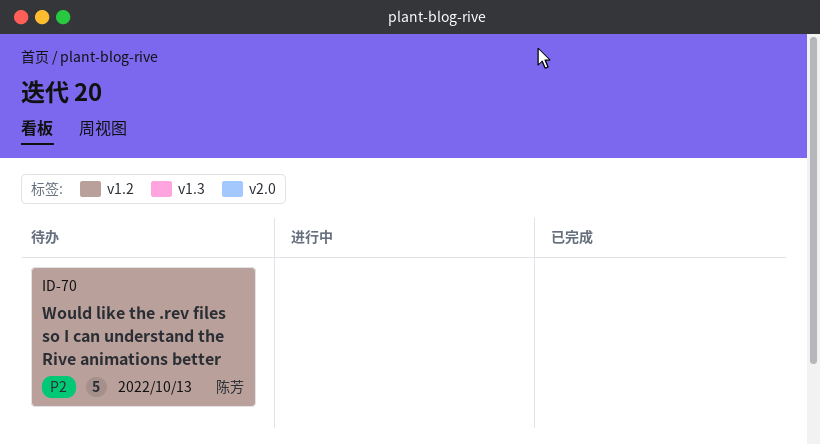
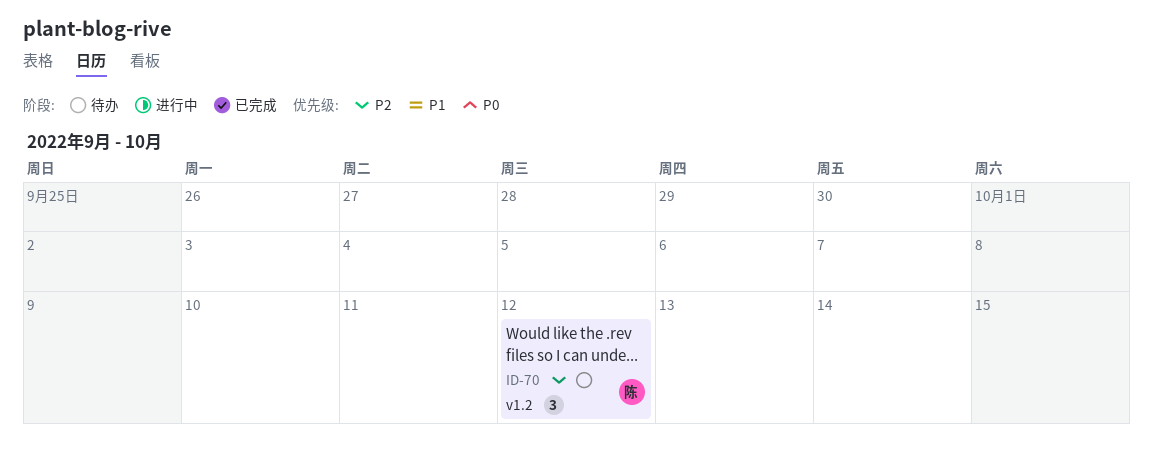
ID-70, estimate: 5 -> 3
ID-70, due: Oct 13 -> Oct 12

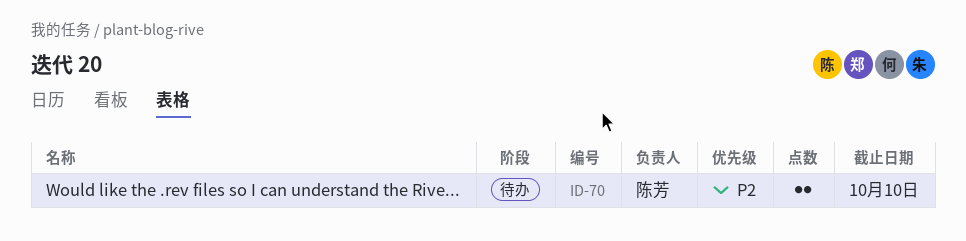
ID-70, estimate: 3 -> 2
ID-70, due: Oct 12 -> Oct 10

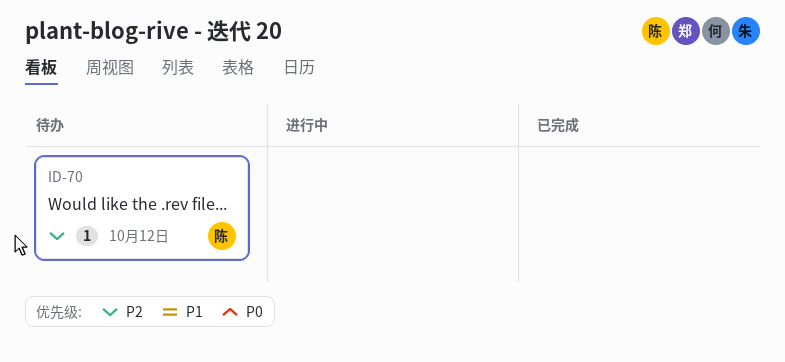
ID-70, estimate: 2 -> 1
ID-70, due: Oct 10 -> Oct 12

